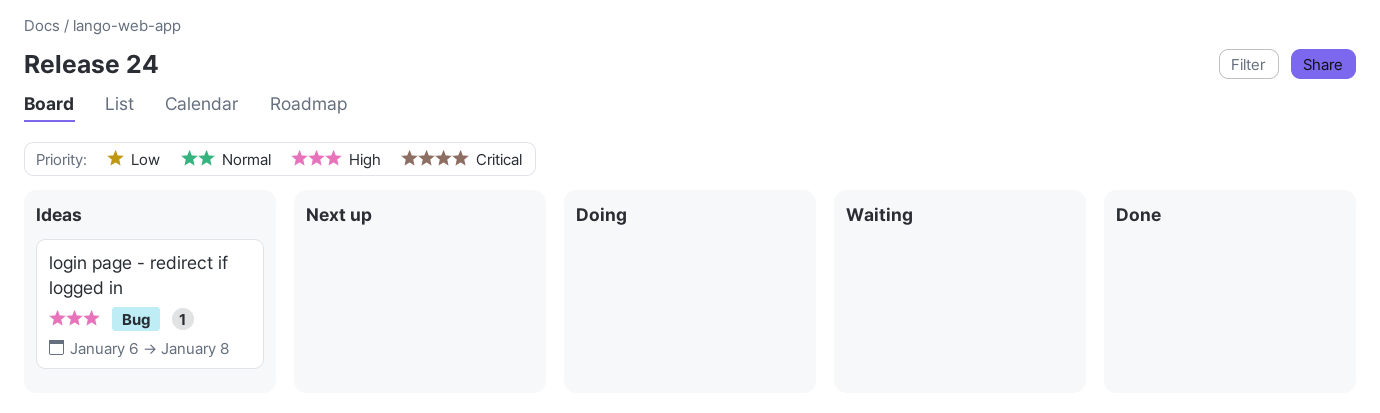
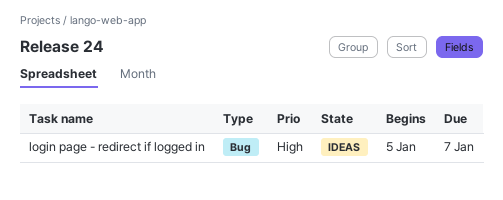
login page - redirect if logged in, start: Jan 6 -> Jan 5
login page - redirect if logged in, due: Jan 8 -> Jan 7

